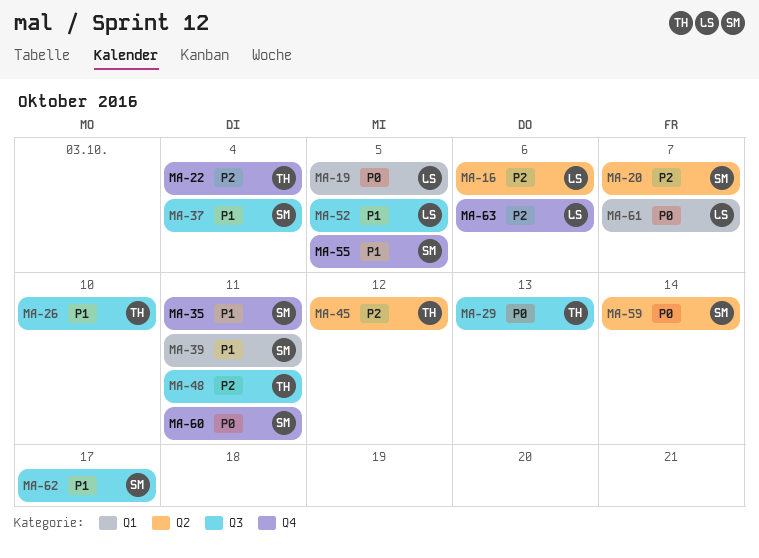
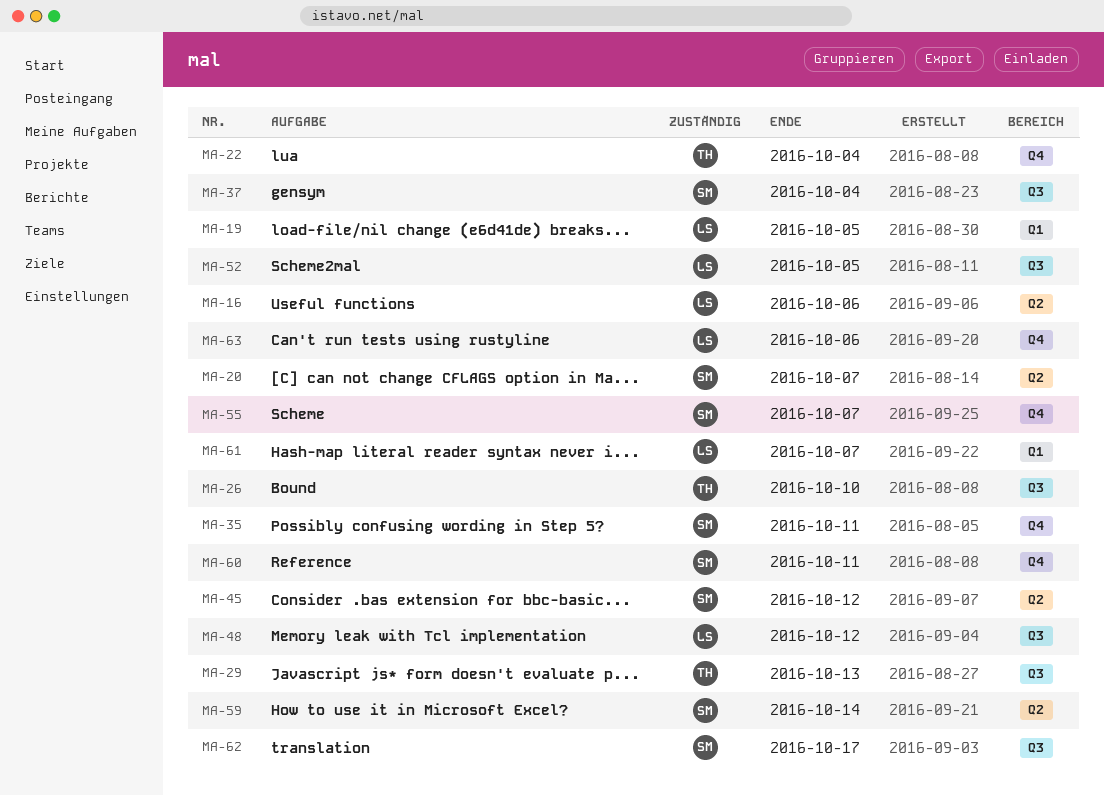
MA-39: present -> none
MA-45, owner: TH -> SM
MA-48, owner: TH -> LS
MA-48, due: Oct 11 -> Oct 12
MA-55, due: Oct 5 -> Oct 7

